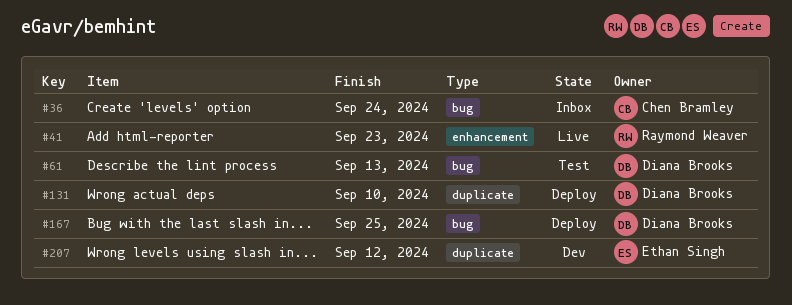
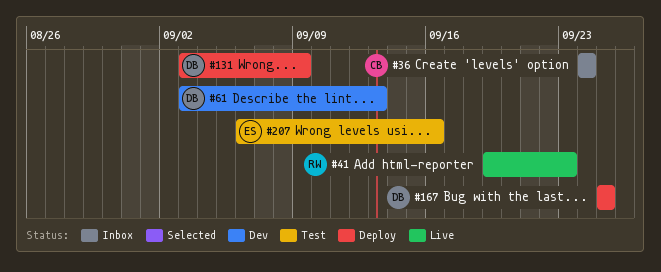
#61, status: Test -> Dev
#131, due: Sep 10 -> Sep 9
#207, status: Dev -> Test
#207, due: Sep 12 -> Sep 16

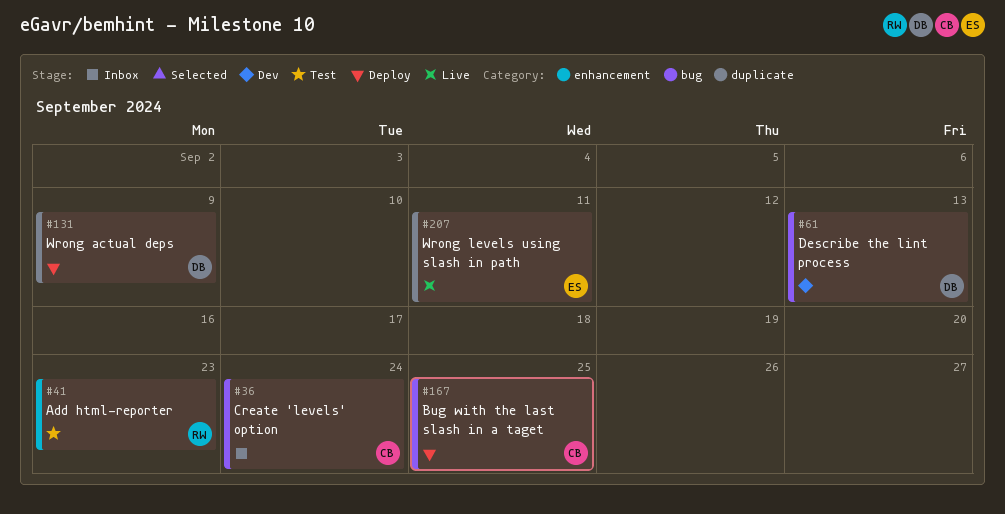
#41, status: Live -> Test
#167, owner: DB -> CB
#207, status: Test -> Live
#207, due: Sep 16 -> Sep 11

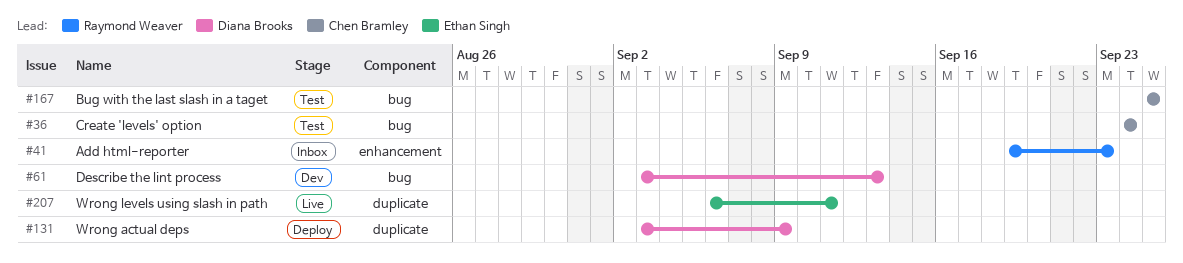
#36, status: Inbox -> Test
#41, status: Test -> Inbox
#167, status: Deploy -> Test

